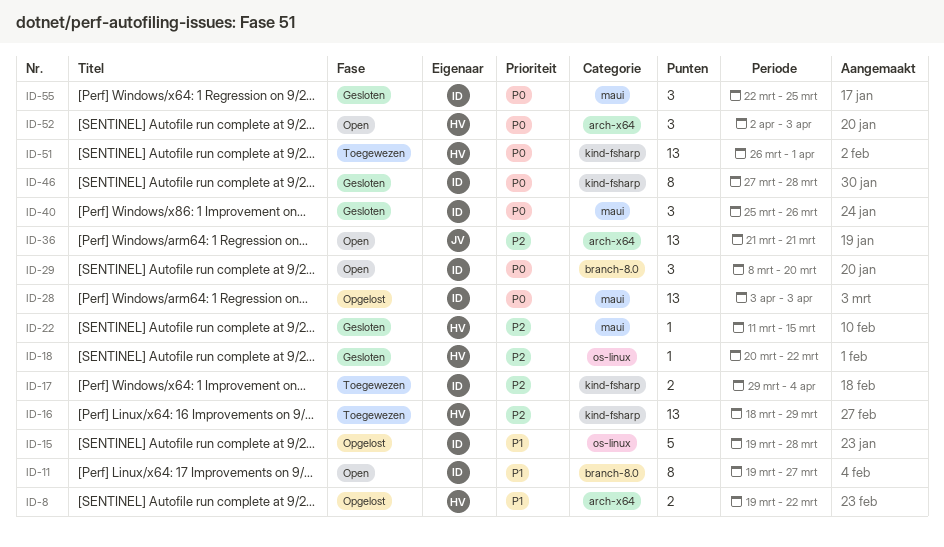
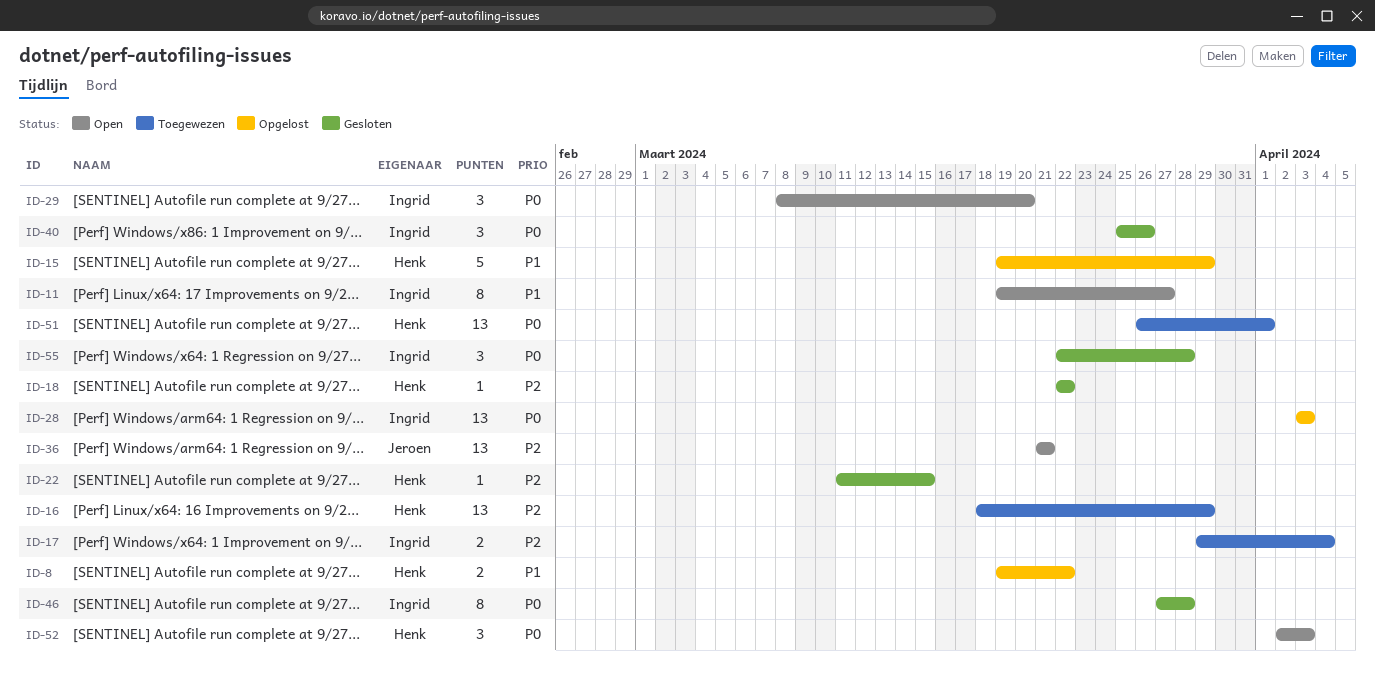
ID-15, owner: Ingrid -> Henk
ID-15, due: Mar 28 -> Mar 29
ID-18, start: Mar 20 -> Mar 22
ID-55, due: Mar 25 -> Mar 28

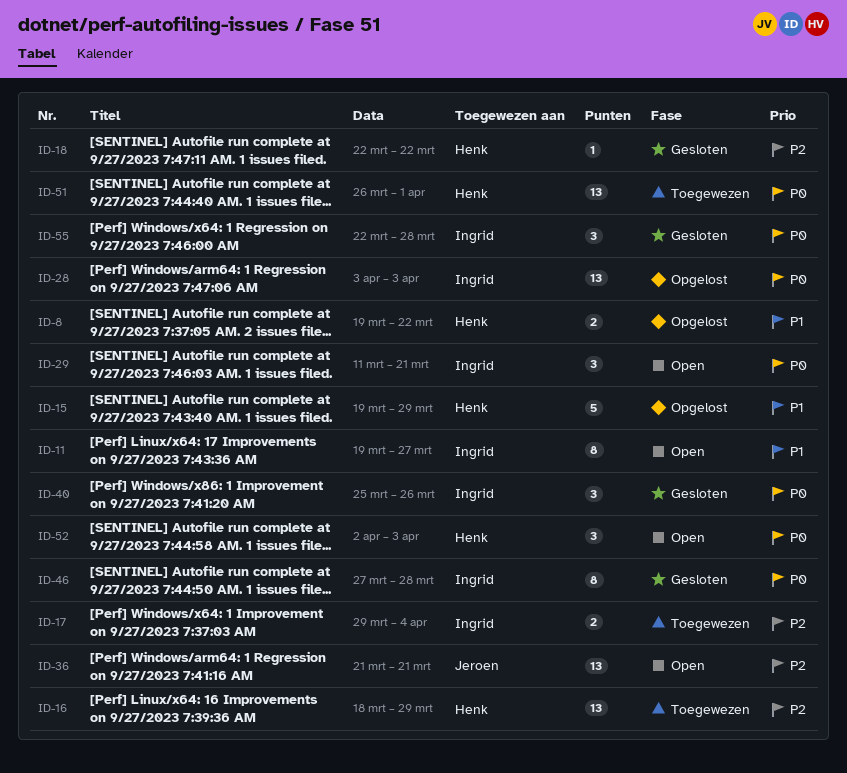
ID-22: present -> none
ID-29, start: Mar 8 -> Mar 11
ID-29, due: Mar 20 -> Mar 21

